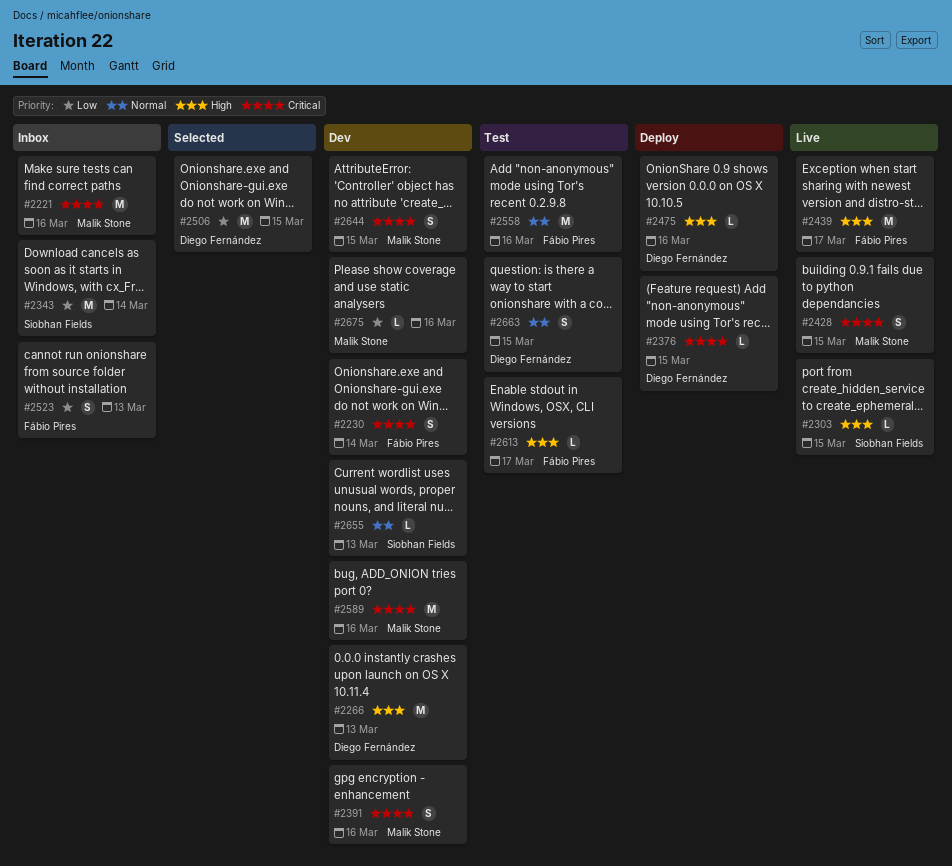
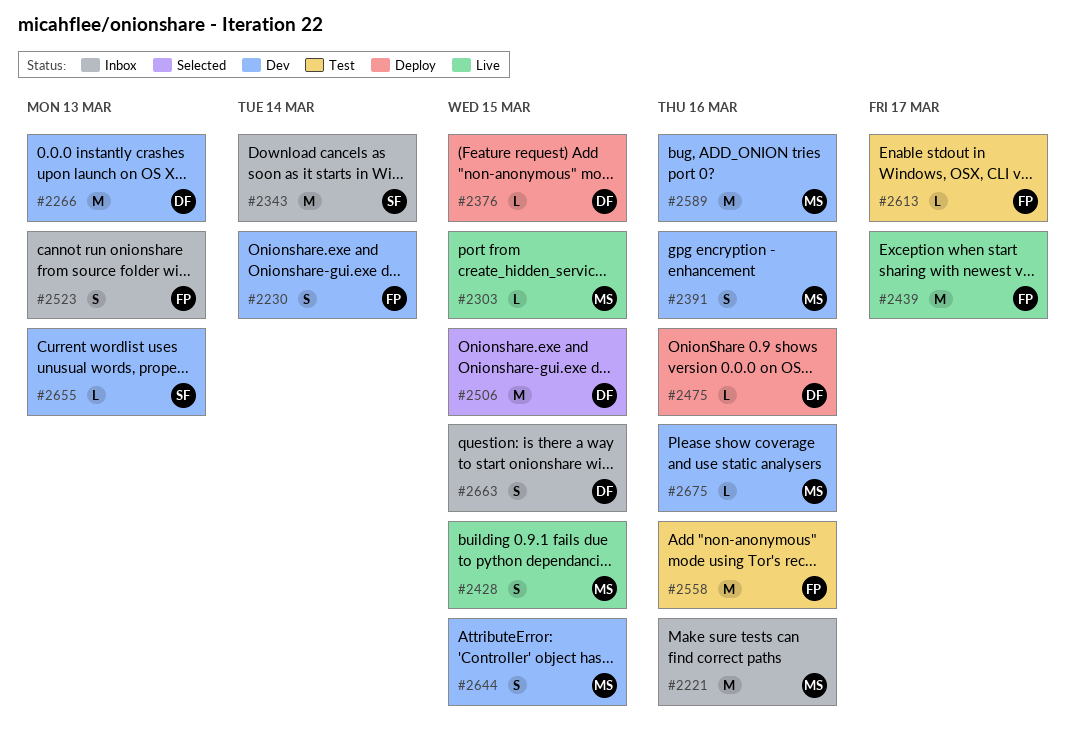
#2303, owner: Siobhan Fields -> Malik Stone
#2663, status: Test -> Inbox

